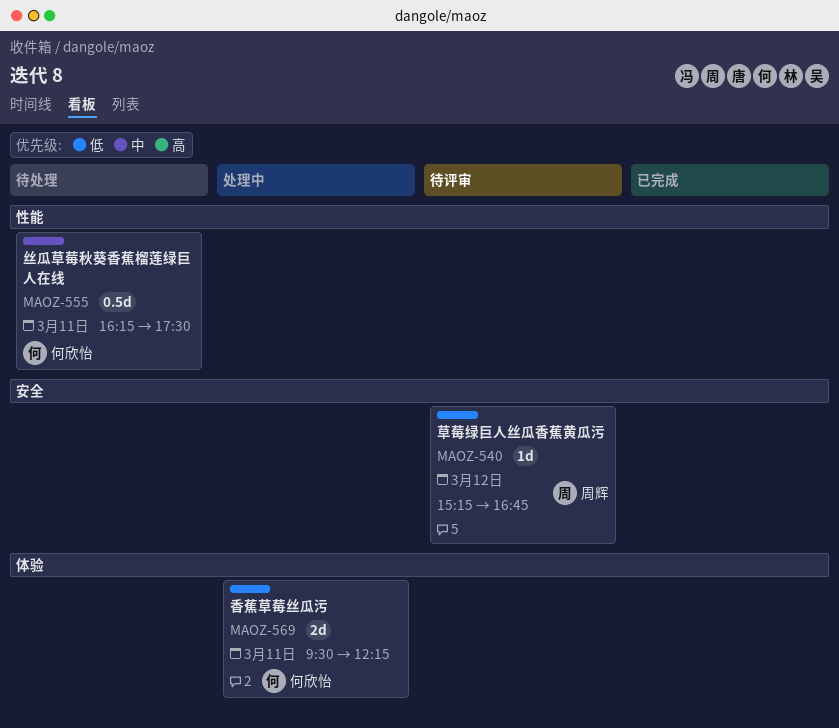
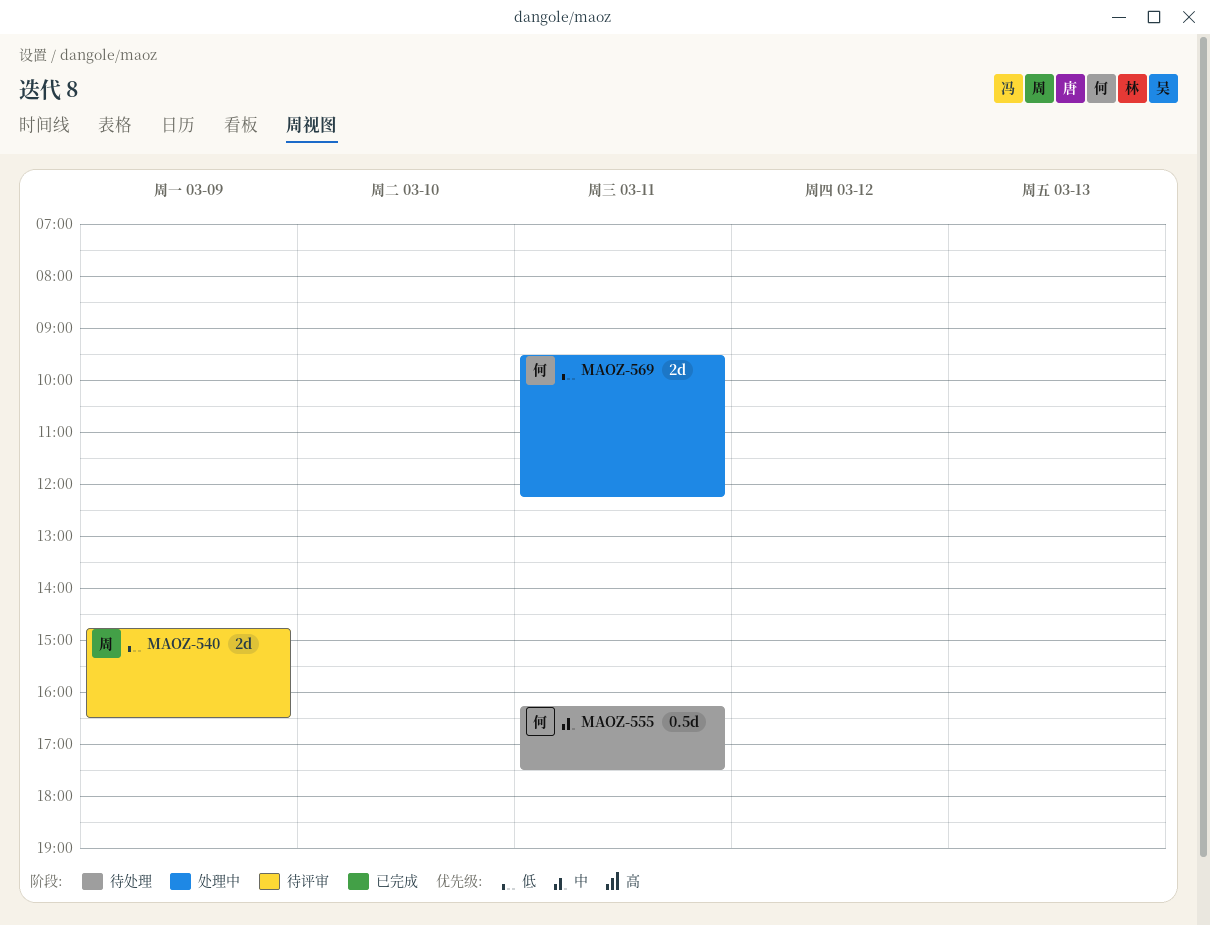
MAOZ-540, estimate: 1d -> 2d
MAOZ-540, day: Mar 12 -> Mar 9
MAOZ-540, begins: 15:15 -> 14:45
MAOZ-540, ends: 16:45 -> 16:30

